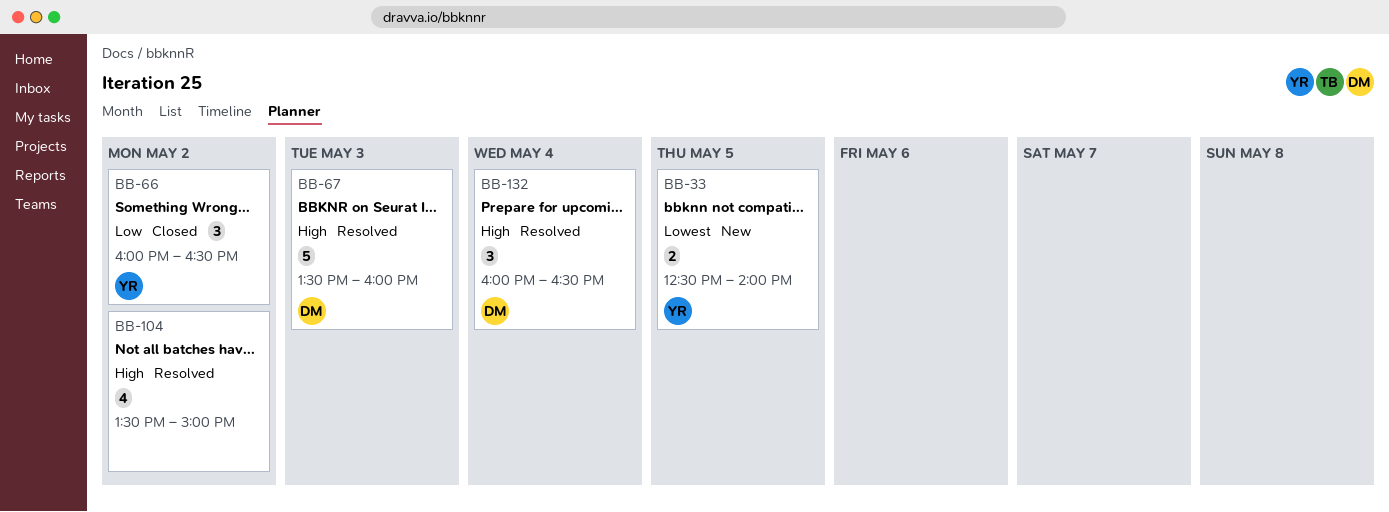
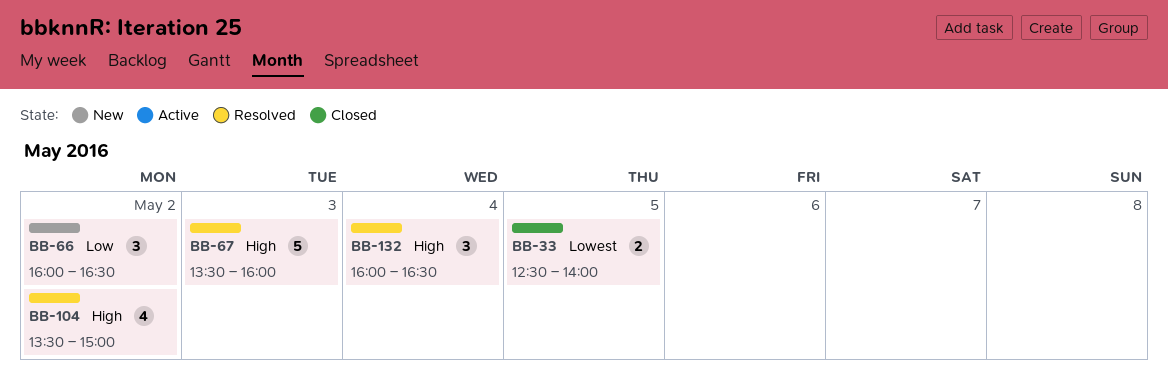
BB-33, status: New -> Closed
BB-66, status: Closed -> New

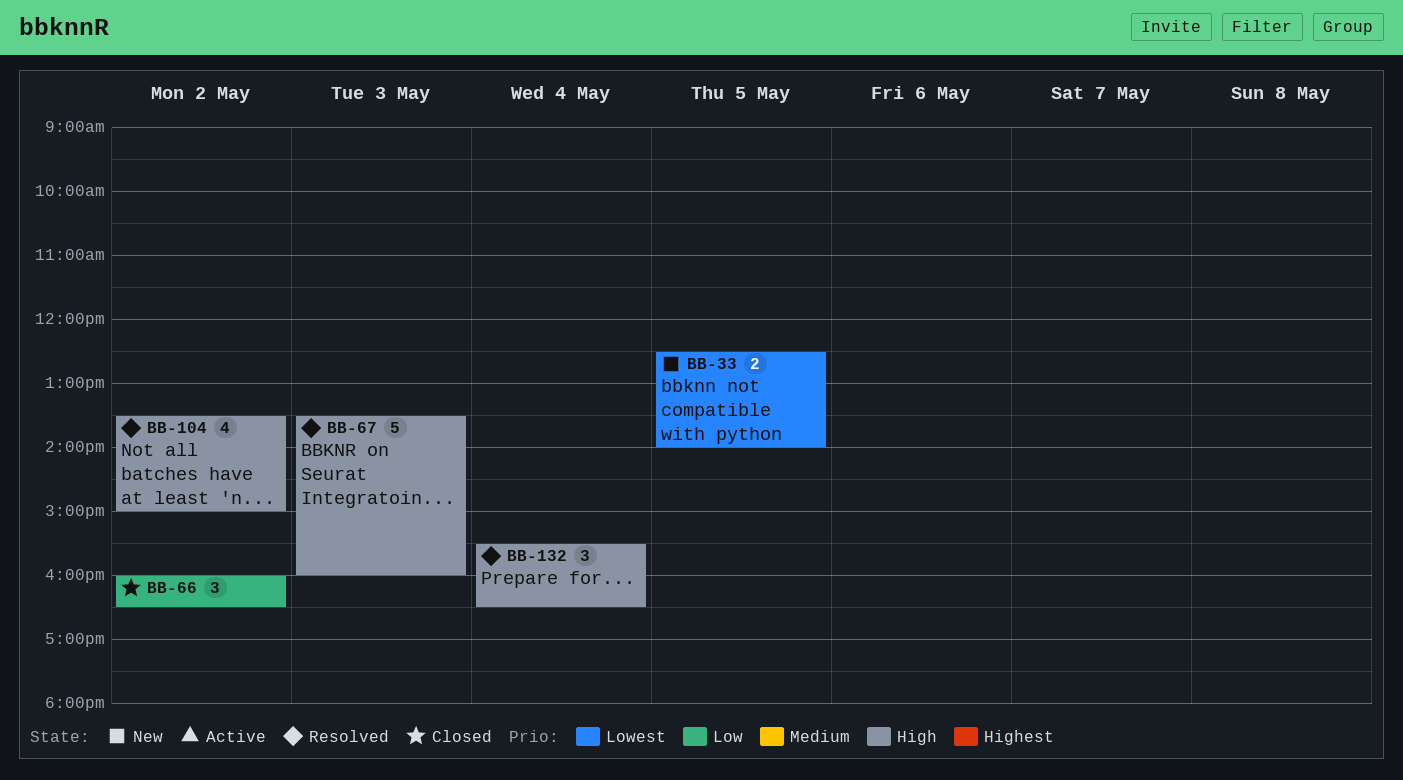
BB-33, status: Closed -> New
BB-66, status: New -> Closed
BB-132, begins: 16:00 -> 15:30

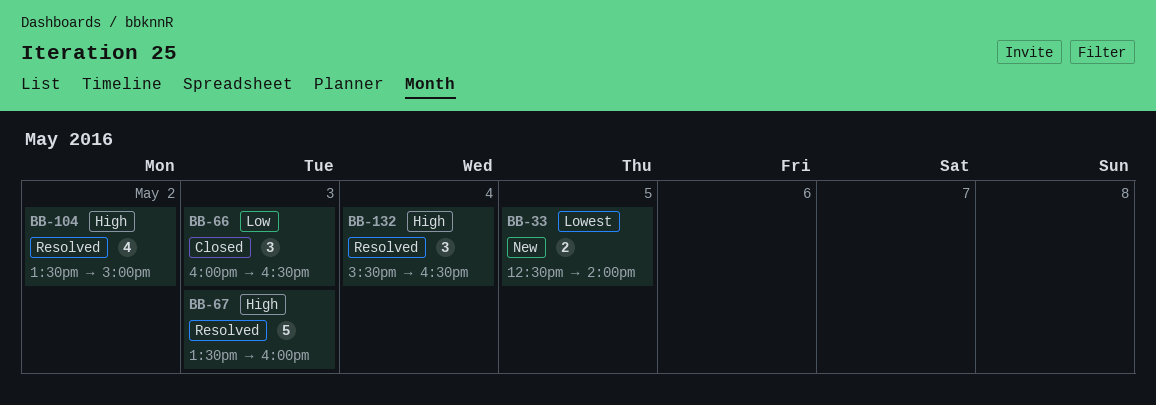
BB-66, day: May 2 -> May 3

